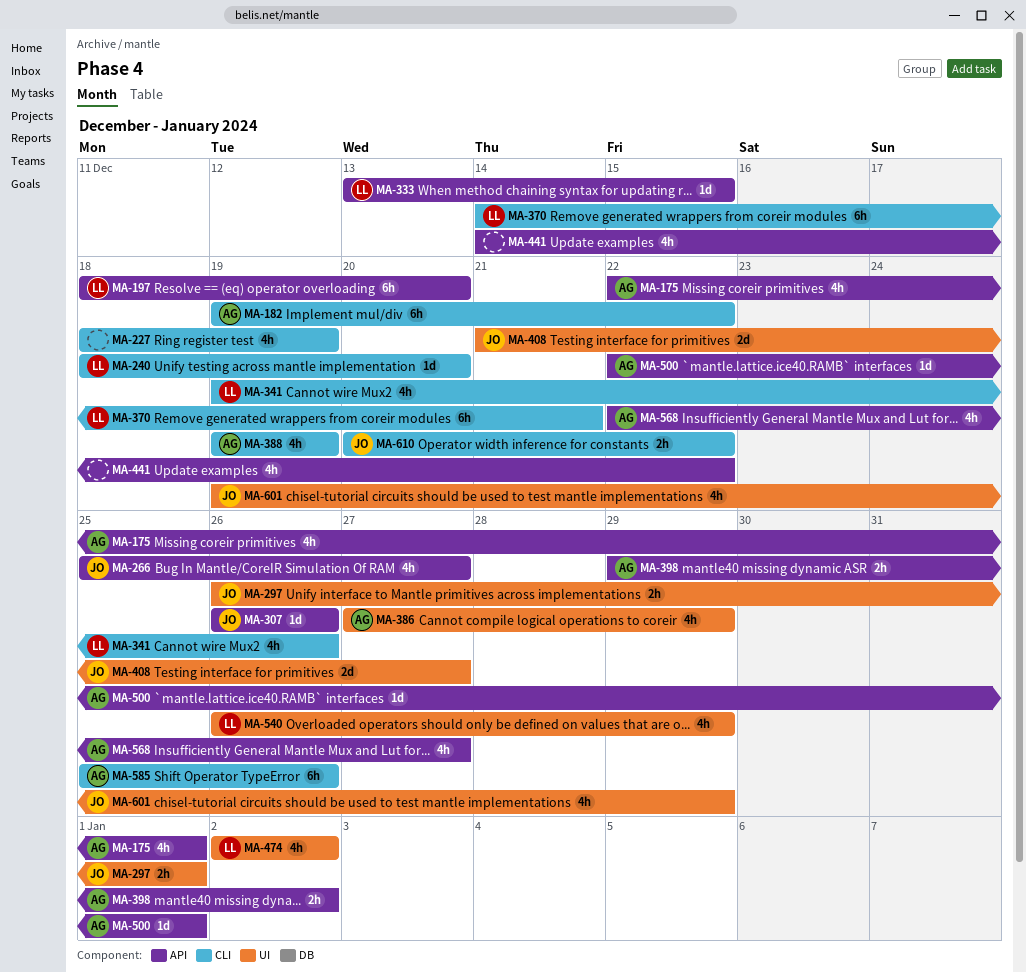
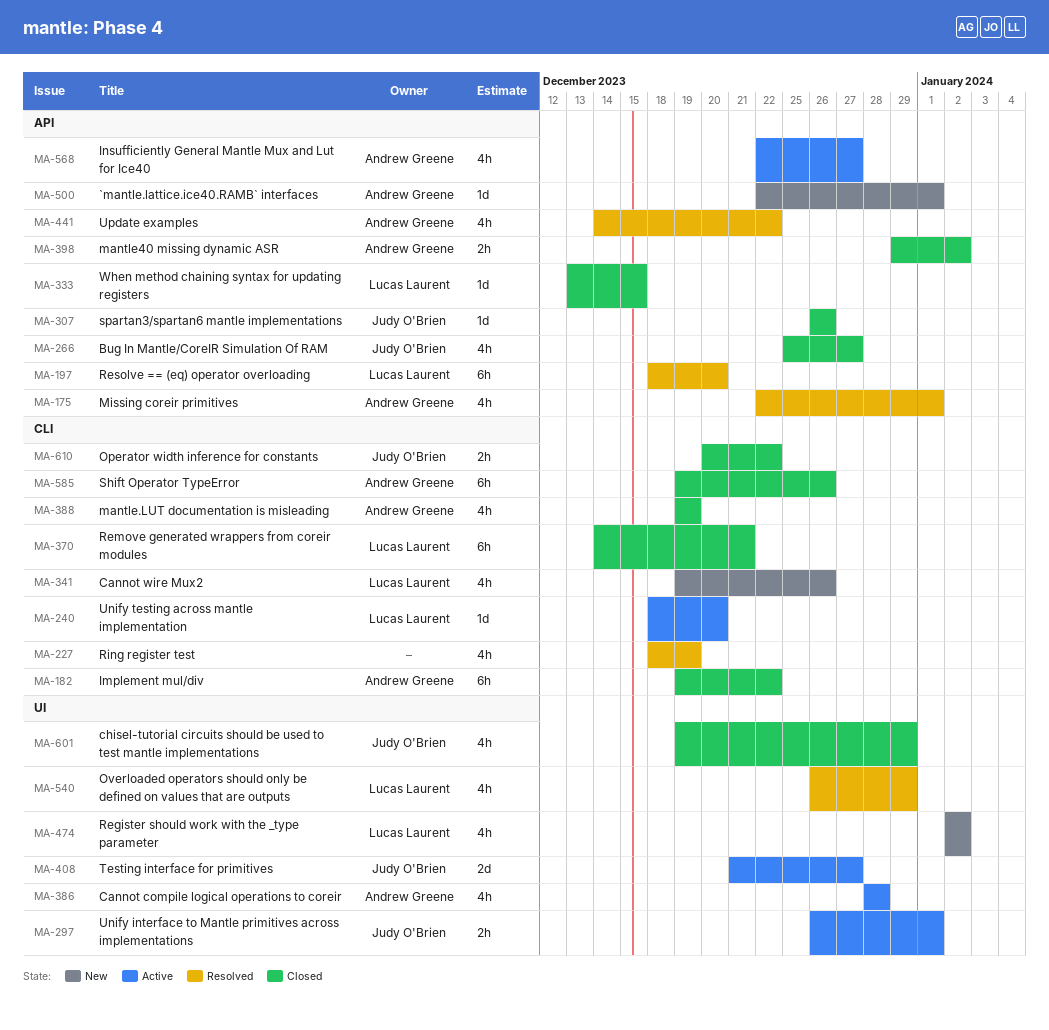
MA-386, start: Dec 27 -> Dec 28
MA-386, due: Dec 29 -> Dec 28
MA-441, owner: none -> Andrew Greene
MA-585, start: Dec 25 -> Dec 19

